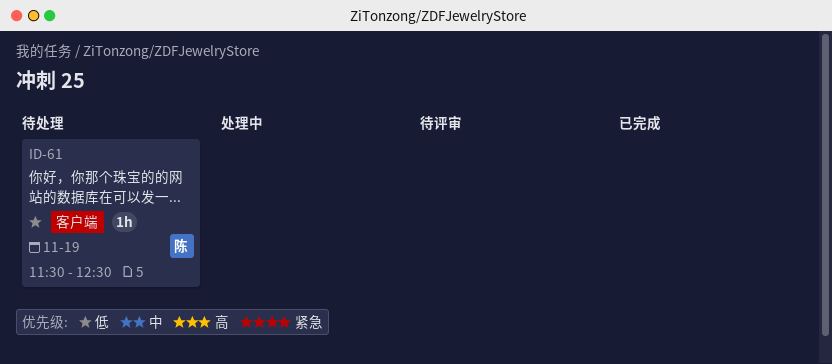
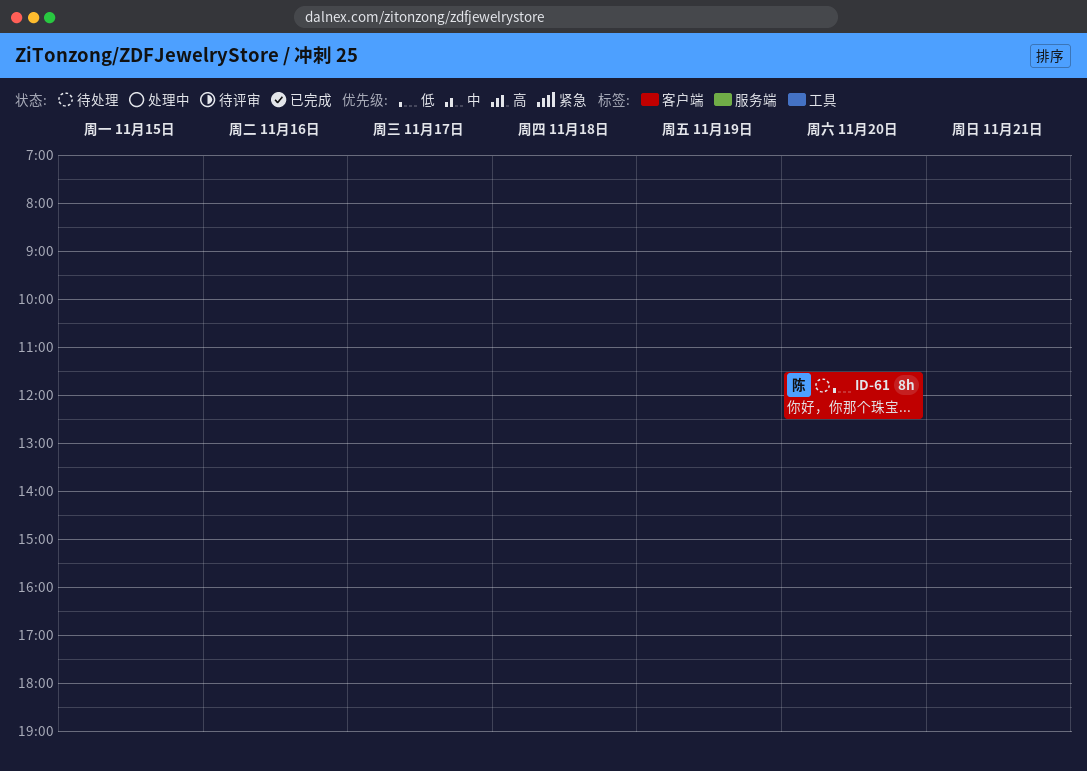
ID-61, estimate: 1h -> 8h
ID-61, day: Nov 19 -> Nov 20

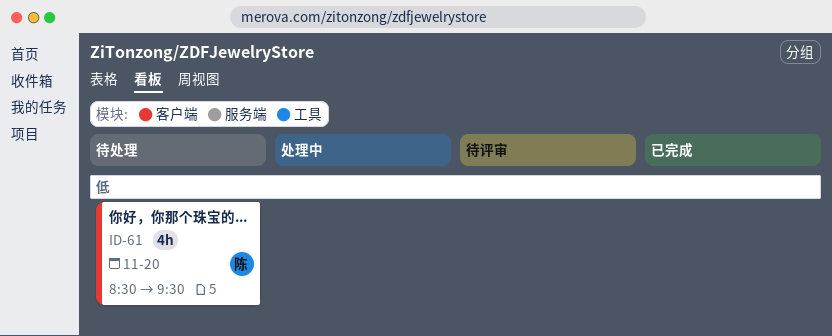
ID-61, estimate: 8h -> 4h
ID-61, begins: 11:30 -> 08:30
ID-61, ends: 12:30 -> 09:30

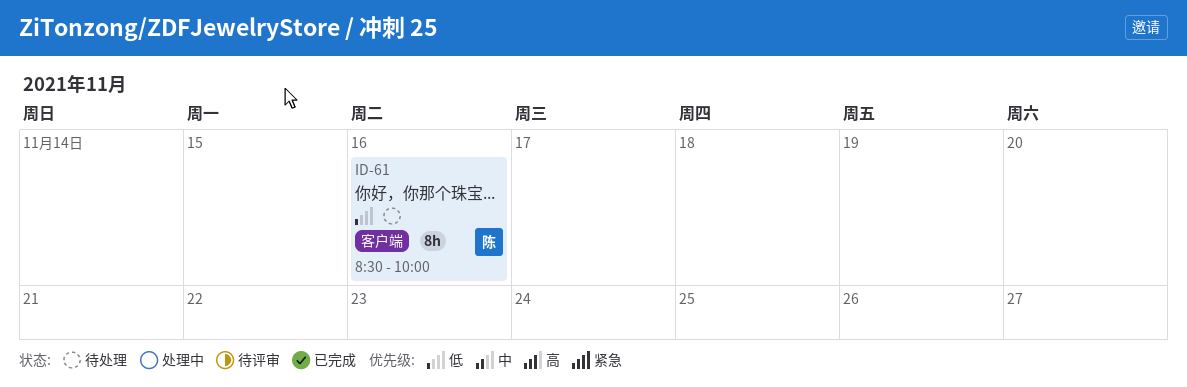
ID-61, estimate: 4h -> 8h
ID-61, day: Nov 20 -> Nov 16
ID-61, ends: 09:30 -> 10:00

